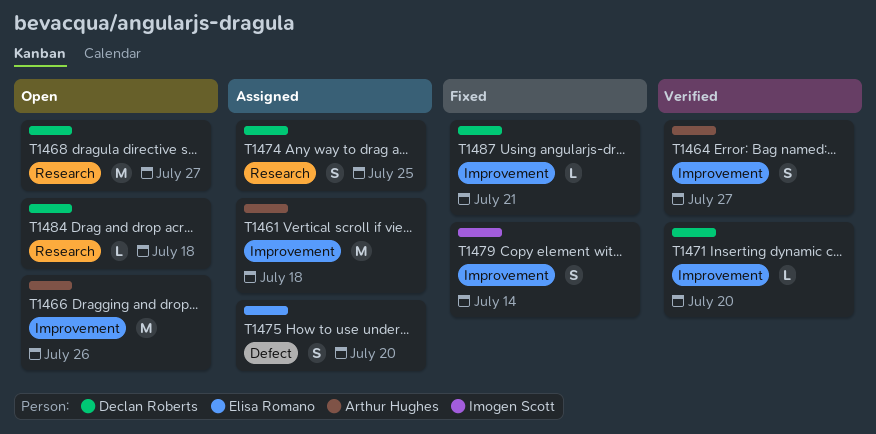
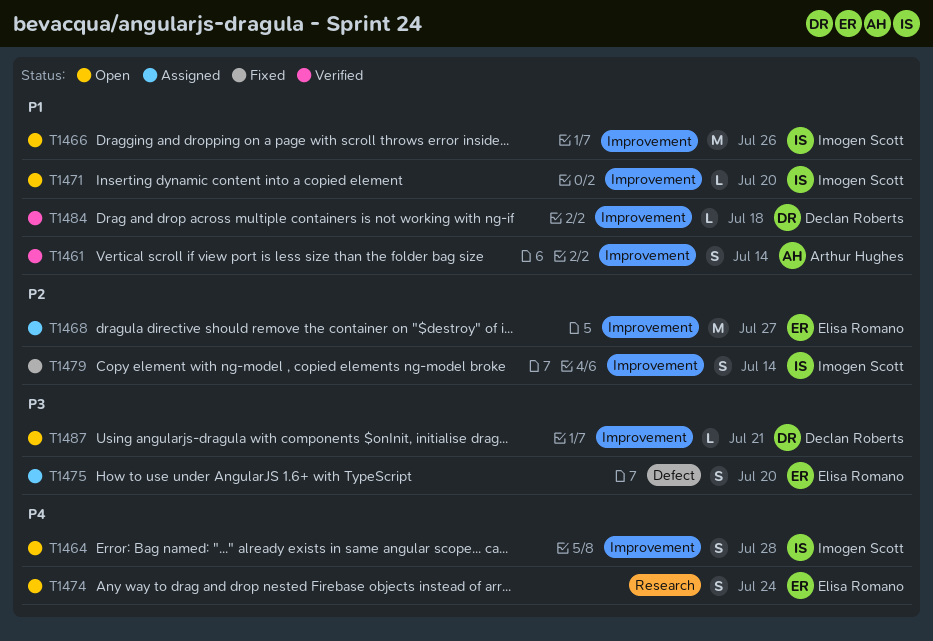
T1461, status: Assigned -> Verified
T1461, estimate: M -> S
T1461, due: Jul 18 -> Jul 14
T1464, status: Verified -> Open
T1464, owner: Arthur Hughes -> Imogen Scott
T1464, due: Jul 27 -> Jul 28
T1466, owner: Arthur Hughes -> Imogen Scott
T1468, status: Open -> Assigned
T1468, owner: Declan Roberts -> Elisa Romano
T1468, label: Research -> Improvement
T1471, status: Verified -> Open
T1471, owner: Declan Roberts -> Imogen Scott
T1474, status: Assigned -> Open
T1474, owner: Declan Roberts -> Elisa Romano
T1474, due: Jul 25 -> Jul 24
T1484, status: Open -> Verified
T1484, label: Research -> Improvement
T1487, status: Fixed -> Open

